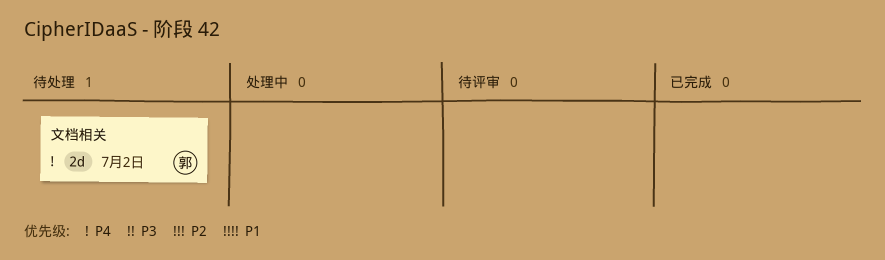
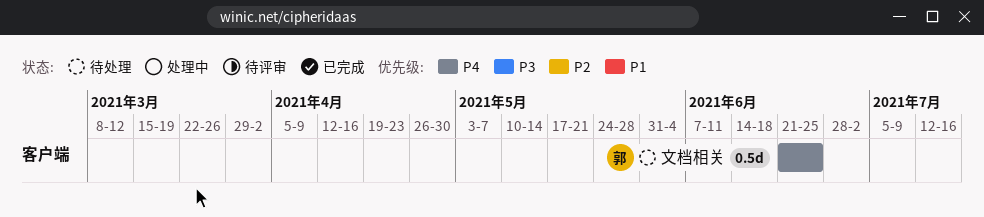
文档相关, estimate: 2d -> 0.5d
文档相关, due: Jul 2 -> Jun 25

